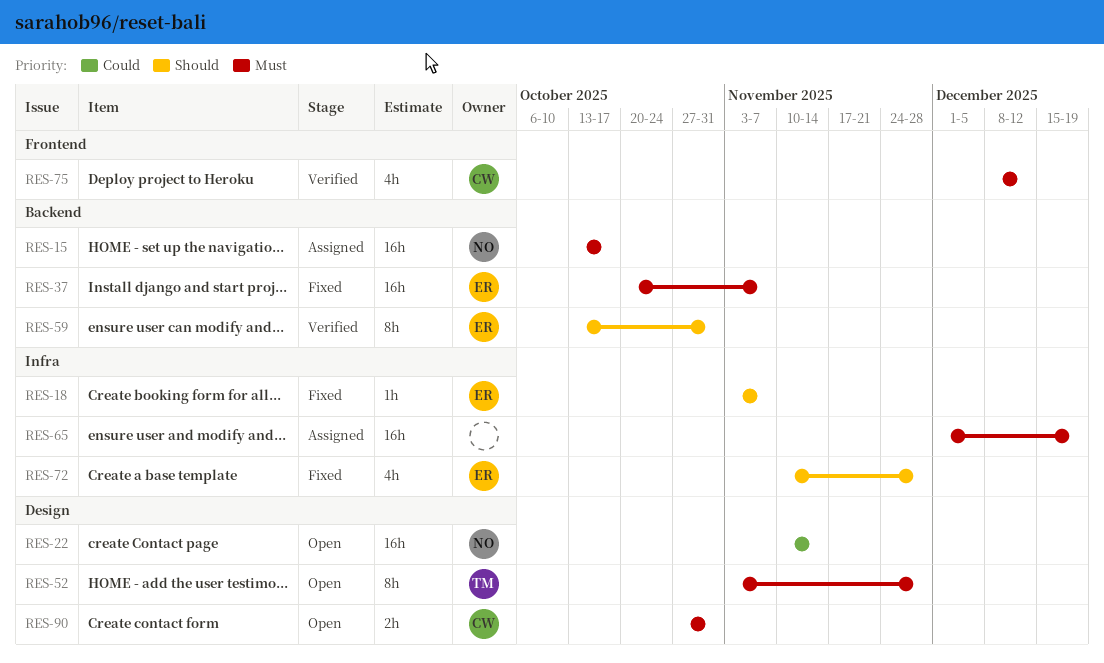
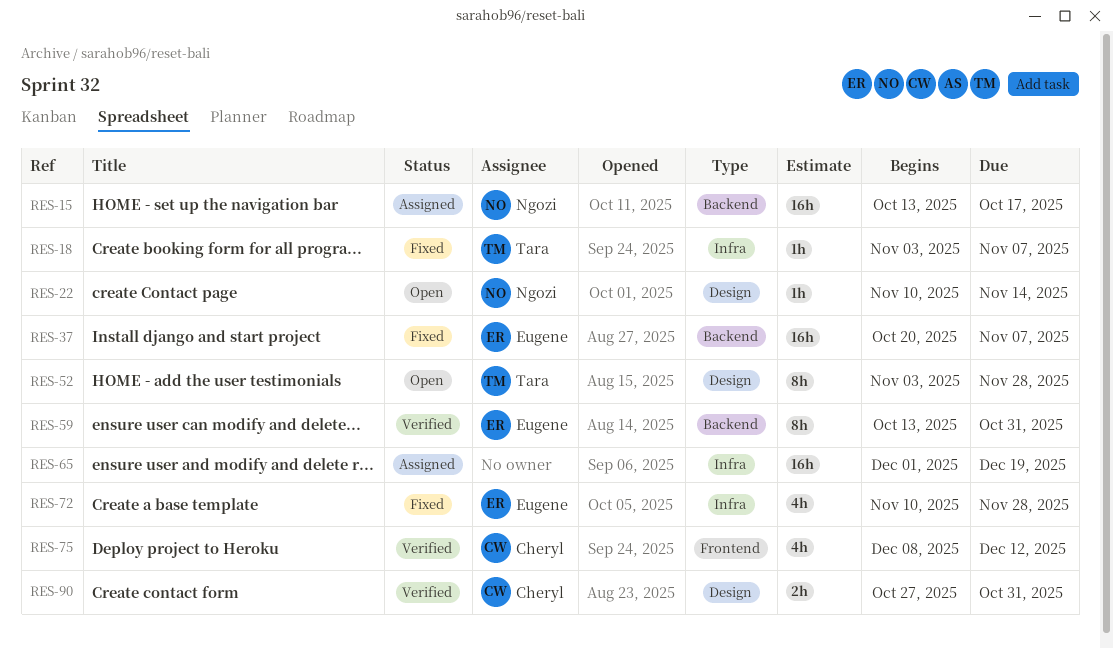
RES-18, owner: Eugene -> Tara
RES-22, estimate: 16h -> 1h
RES-90, status: Open -> Verified

